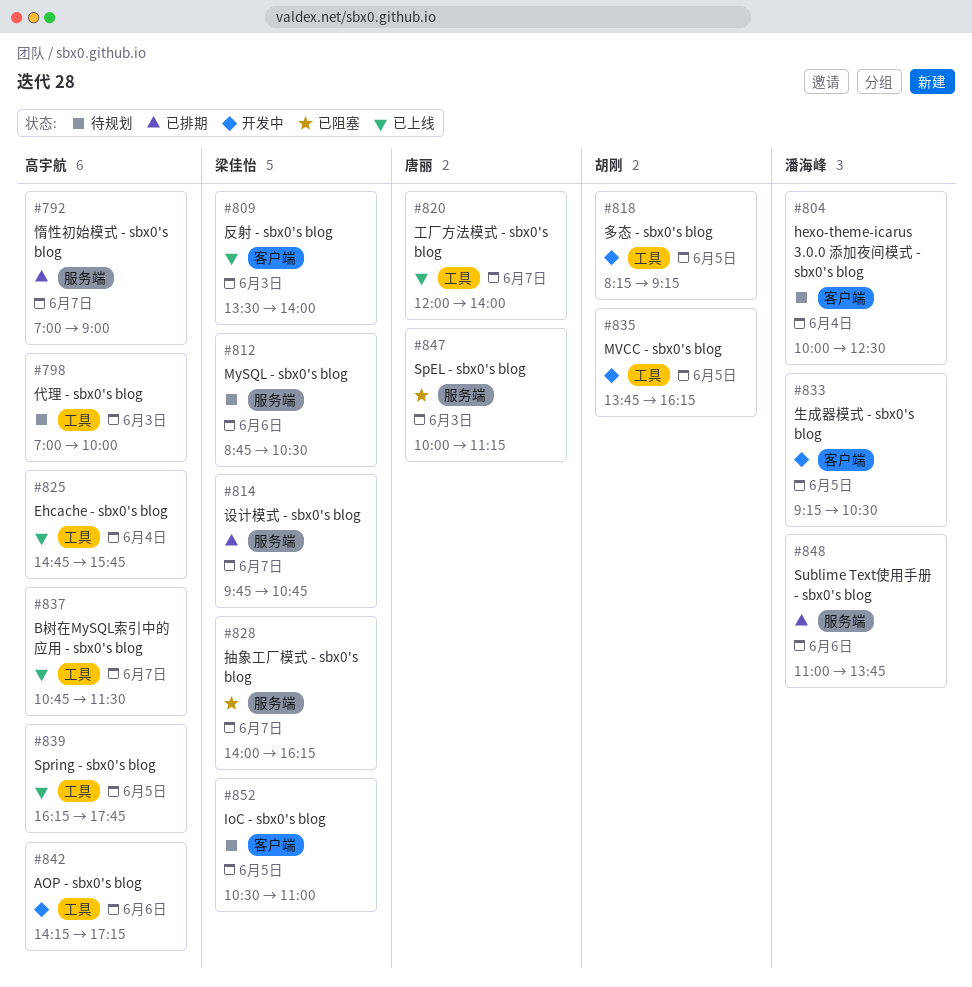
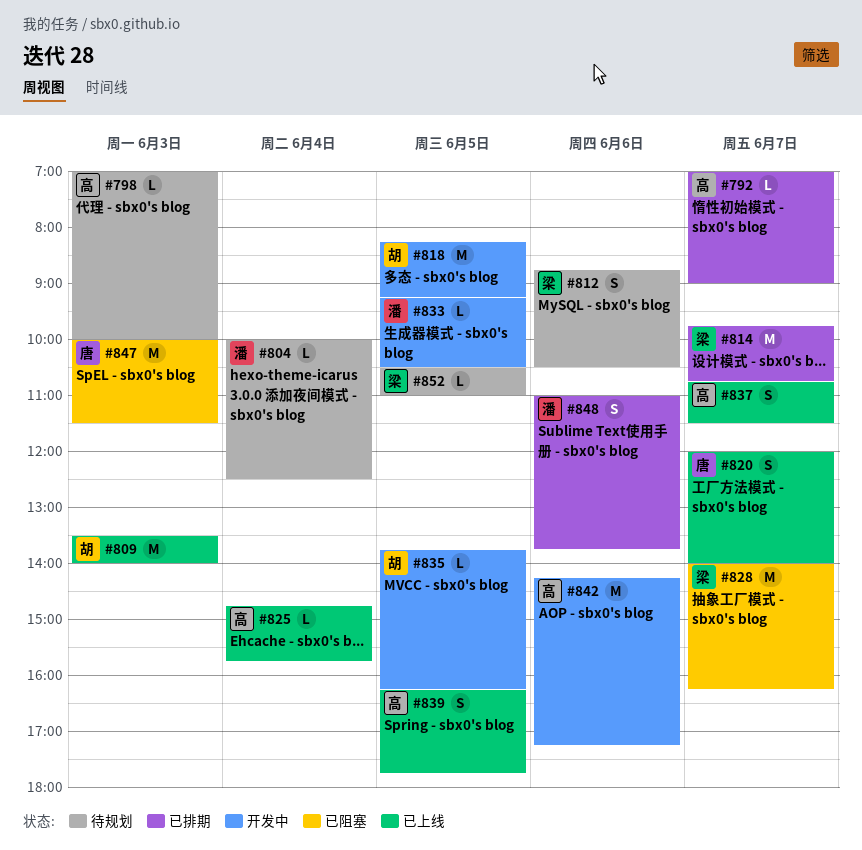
#809, owner: 梁佳怡 -> 胡刚
#847, ends: 11:15 -> 11:30

